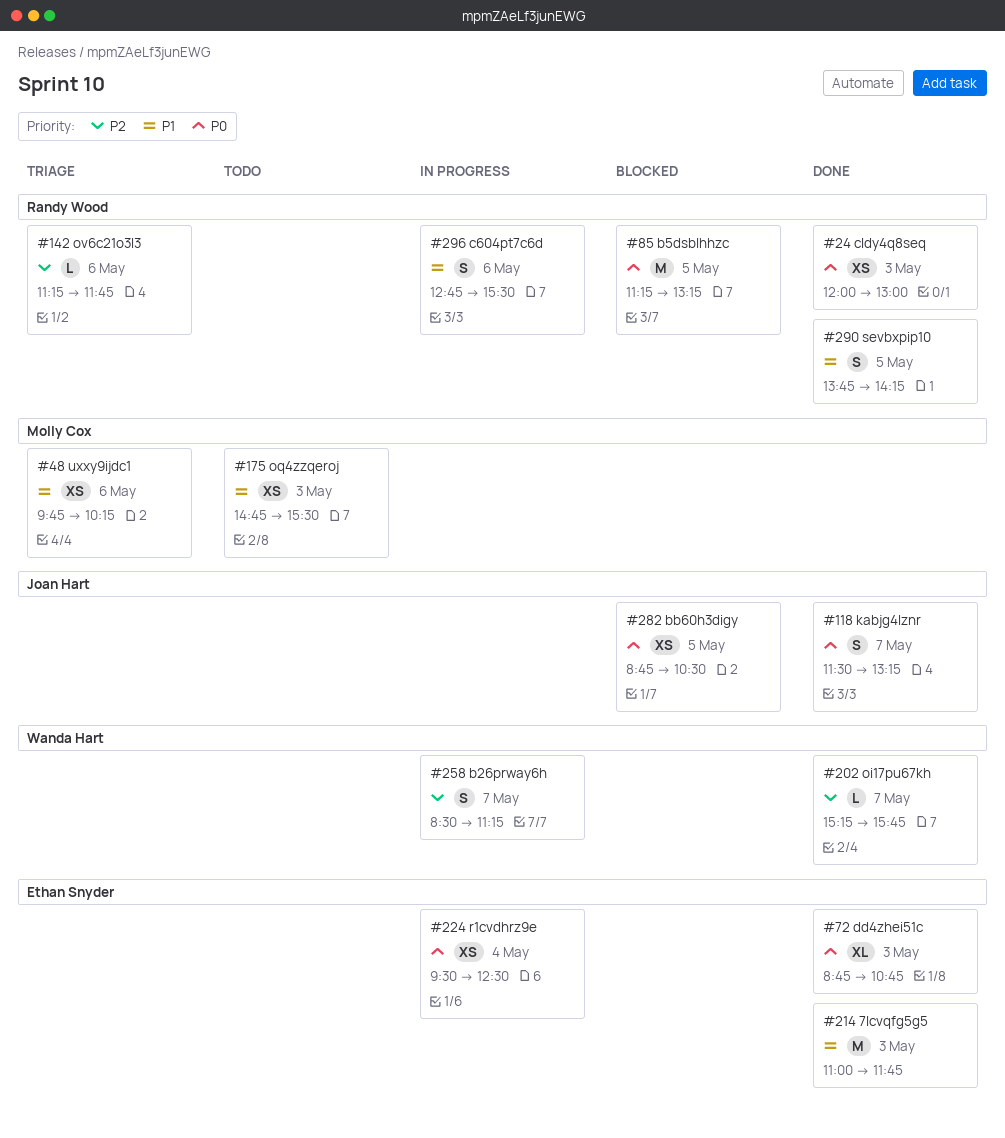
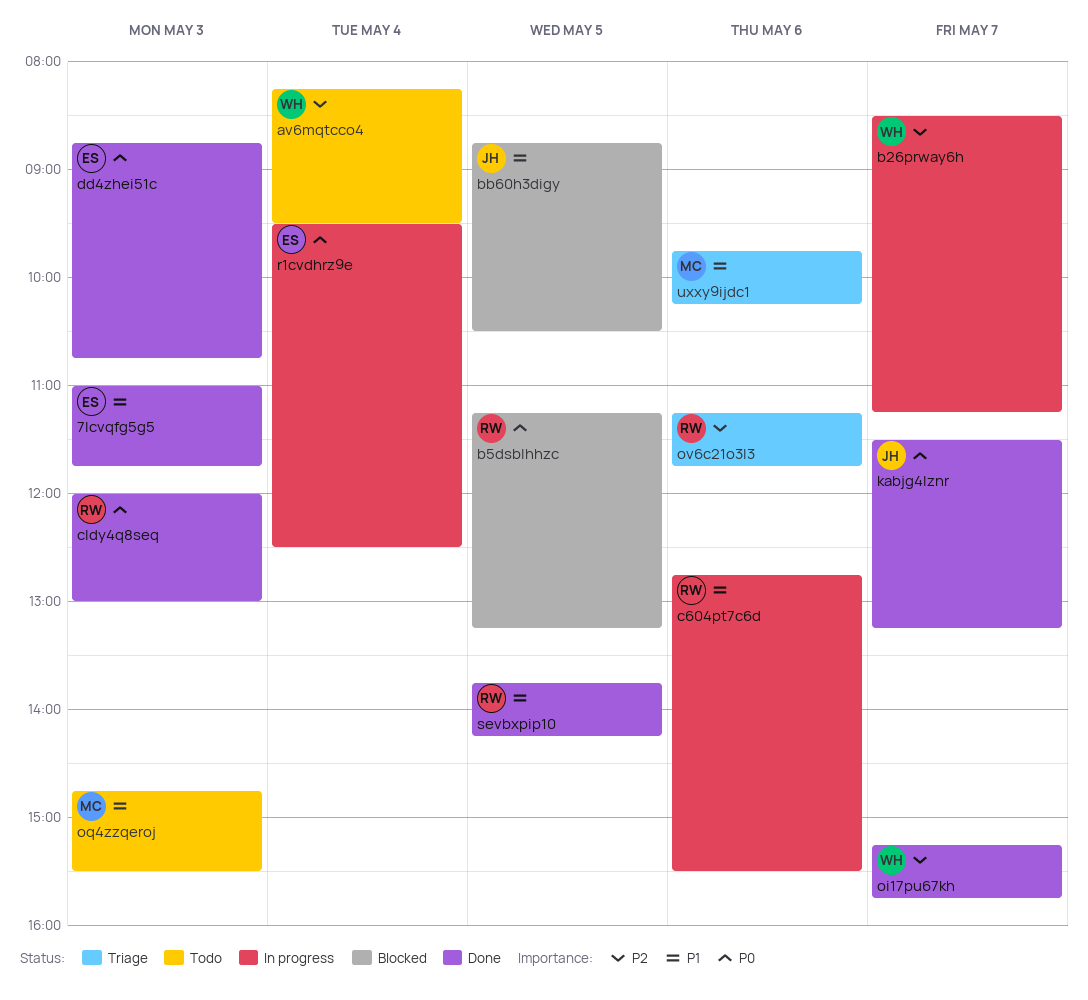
av6mqtcco4: none -> present
bb60h3digy, priority: P0 -> P1

